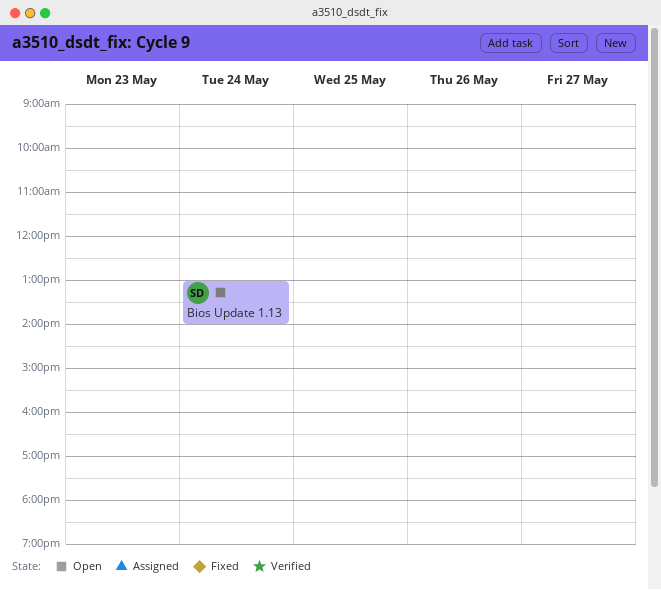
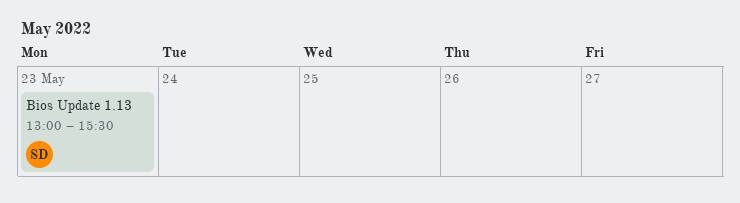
Bios Update 1.13, day: May 24 -> May 23
Bios Update 1.13, ends: 14:00 -> 15:30

